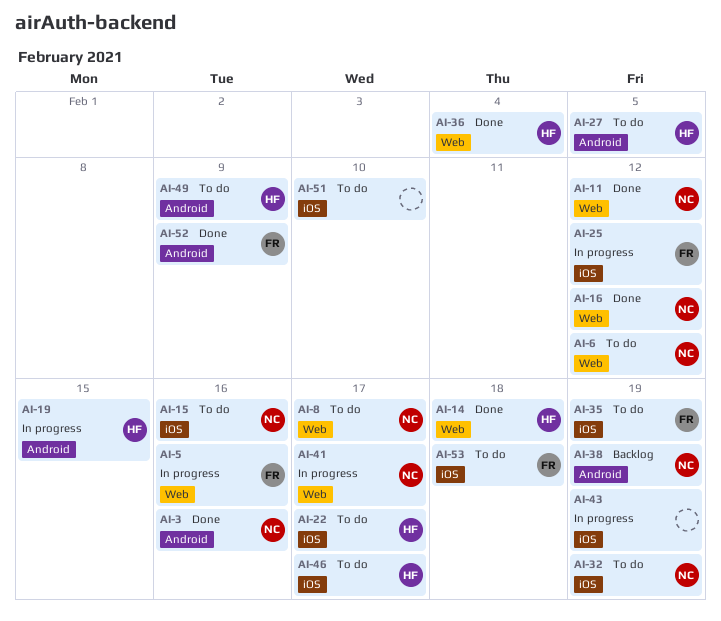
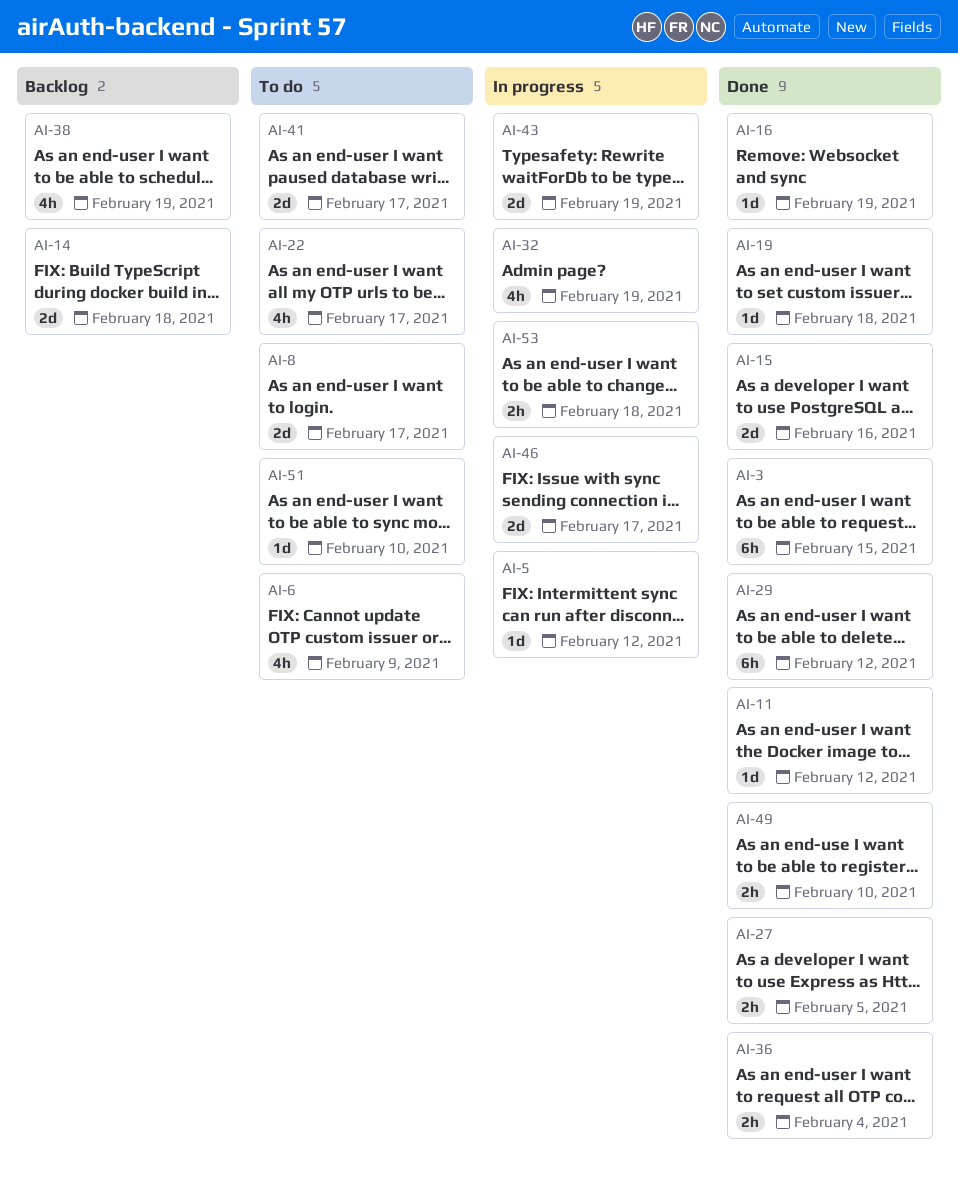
AI-3, due: Feb 16 -> Feb 15
AI-5, due: Feb 16 -> Feb 12
AI-6, due: Feb 12 -> Feb 9
AI-14, status: Done -> Backlog
AI-15, status: To do -> Done
AI-16, due: Feb 12 -> Feb 19
AI-19, status: In progress -> Done
AI-19, due: Feb 15 -> Feb 18
AI-25: present -> none
AI-27, status: To do -> Done
AI-29: none -> present
AI-32, status: To do -> In progress
AI-35: present -> none
AI-41, status: In progress -> To do
AI-46, status: To do -> In progress
AI-49, status: To do -> Done
AI-49, due: Feb 9 -> Feb 10
AI-52: present -> none
AI-53, status: To do -> In progress

